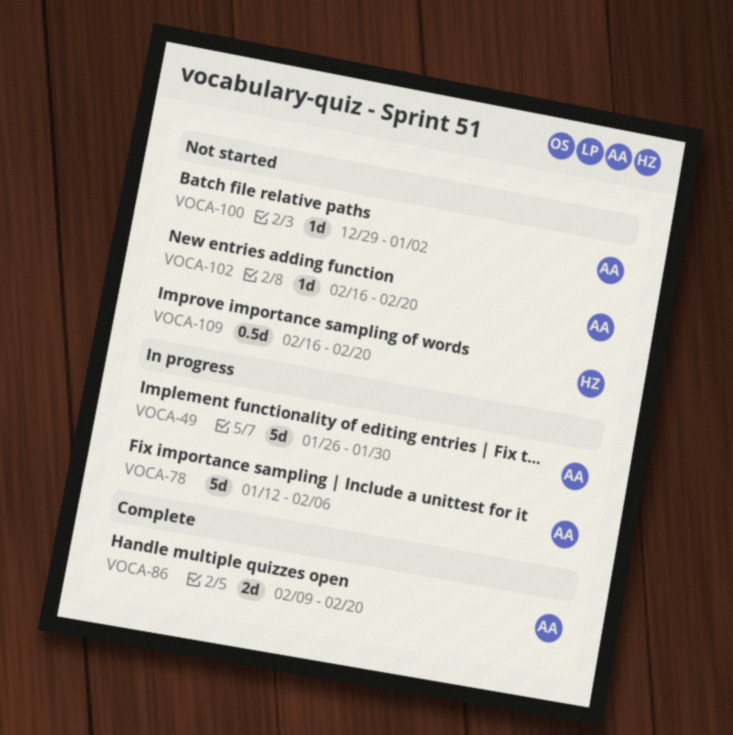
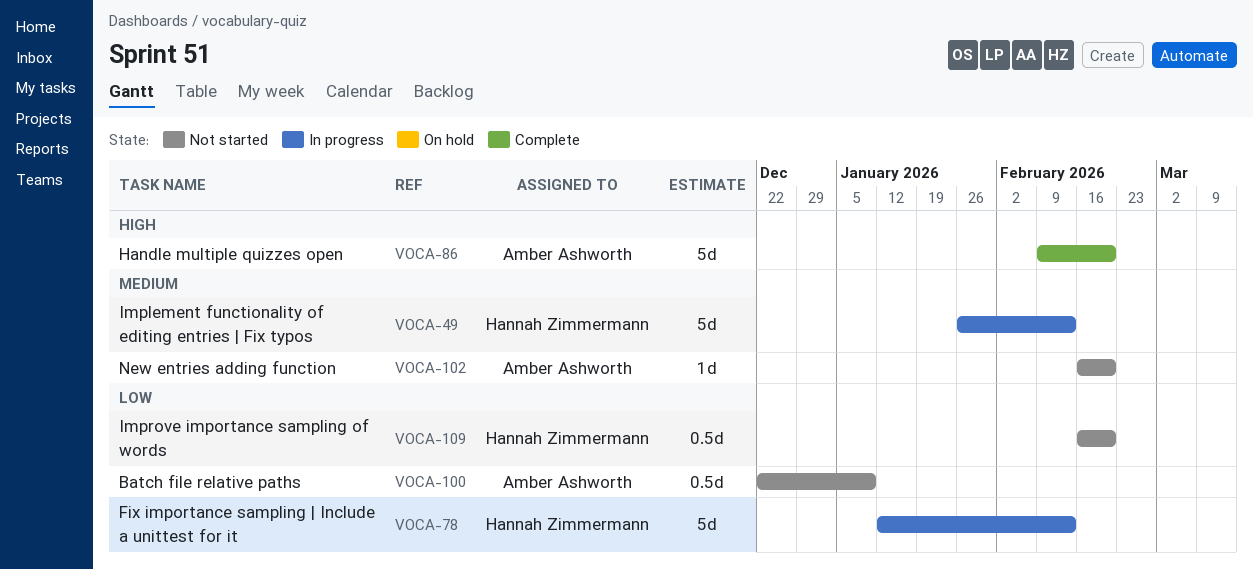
VOCA-49, owner: Amber Ashworth -> Hannah Zimmermann
VOCA-49, due: Jan 30 -> Feb 13
VOCA-78, owner: Amber Ashworth -> Hannah Zimmermann
VOCA-78, due: Feb 6 -> Feb 13
VOCA-86, estimate: 2d -> 5d
VOCA-100, estimate: 1d -> 0.5d
VOCA-100, start: Dec 29 -> Dec 22
VOCA-100, due: Jan 2 -> Jan 9

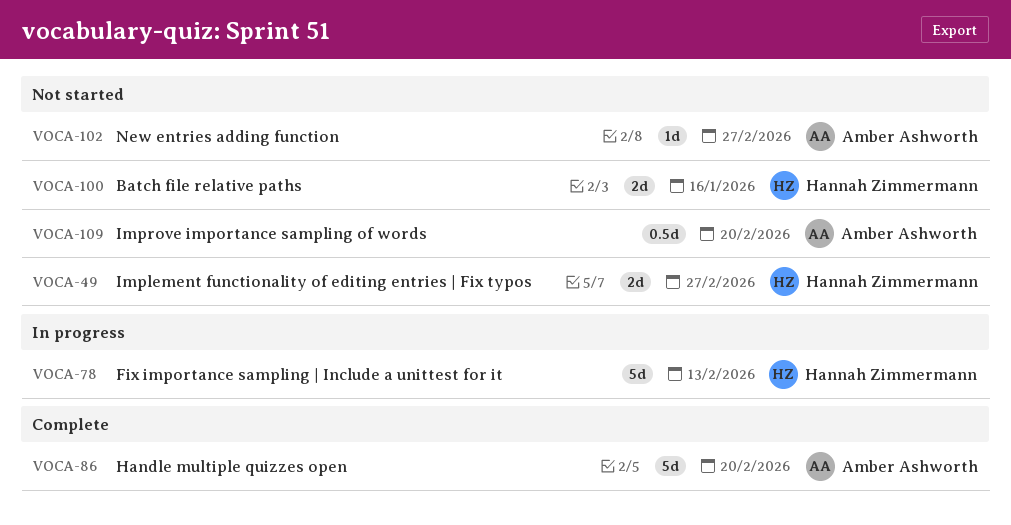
VOCA-49, status: In progress -> Not started
VOCA-49, estimate: 5d -> 2d
VOCA-49, due: Feb 13 -> Feb 27
VOCA-100, owner: Amber Ashworth -> Hannah Zimmermann
VOCA-100, estimate: 0.5d -> 2d
VOCA-100, due: Jan 9 -> Jan 16
VOCA-102, due: Feb 20 -> Feb 27
VOCA-109, owner: Hannah Zimmermann -> Amber Ashworth

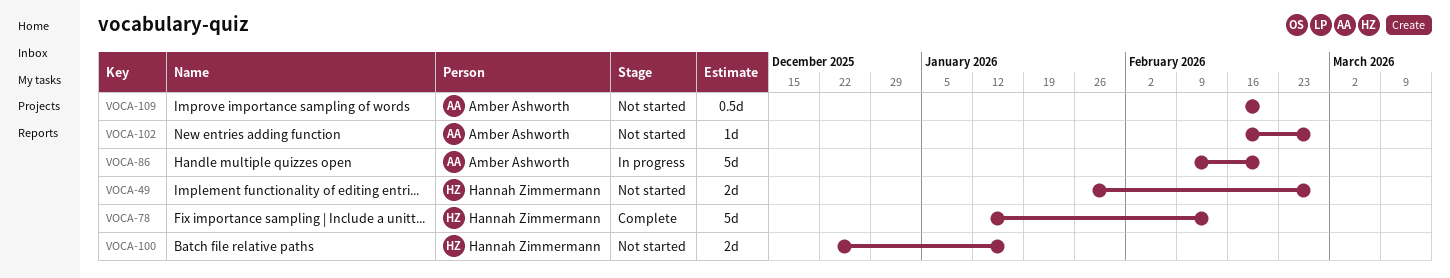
VOCA-78, status: In progress -> Complete
VOCA-86, status: Complete -> In progress

